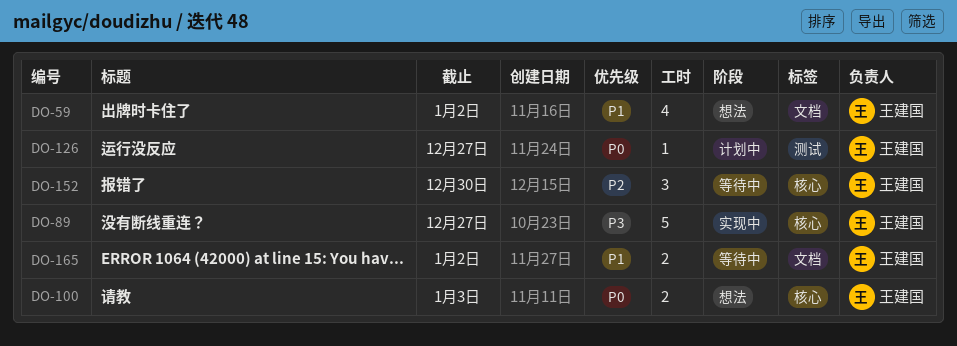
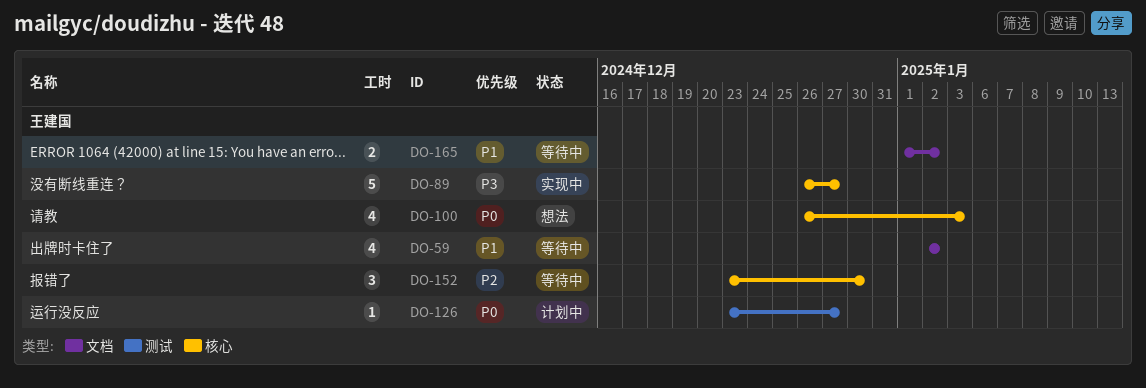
DO-59, status: 想法 -> 等待中
DO-100, estimate: 2 -> 4

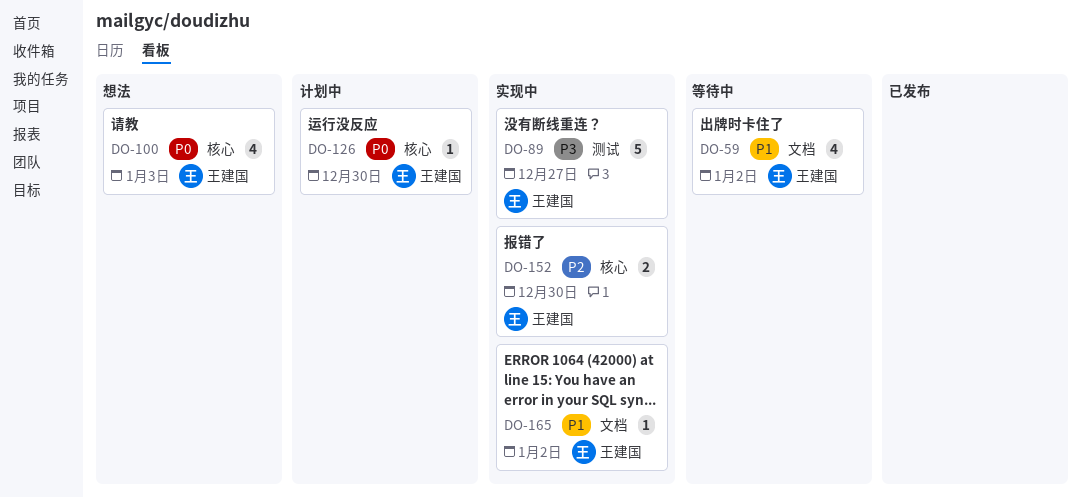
DO-89, label: 核心 -> 测试
DO-126, label: 测试 -> 核心
DO-126, due: Dec 27 -> Dec 30
DO-152, status: 等待中 -> 实现中
DO-152, estimate: 3 -> 2
DO-165, status: 等待中 -> 实现中
DO-165, estimate: 2 -> 1

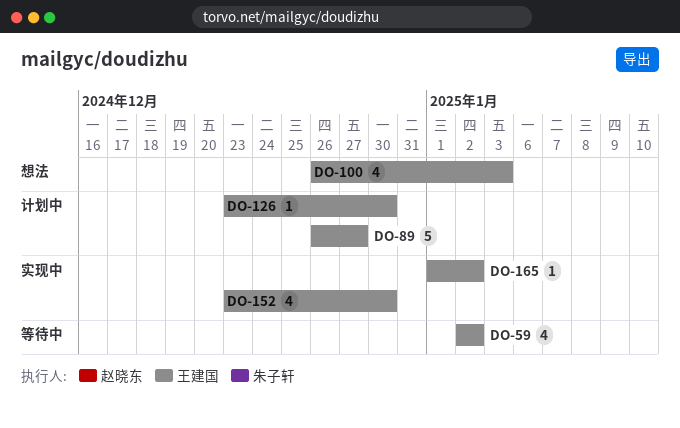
DO-89, status: 实现中 -> 计划中
DO-152, estimate: 2 -> 4

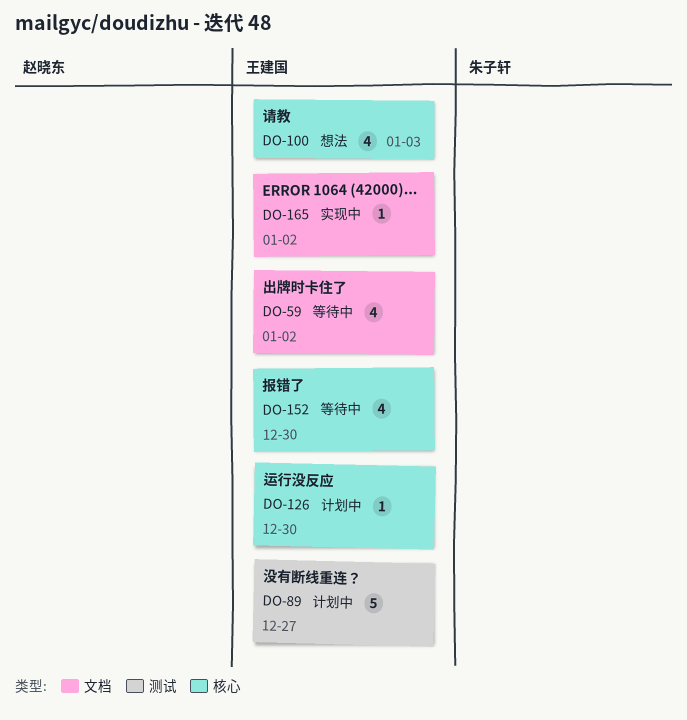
DO-152, status: 实现中 -> 等待中

